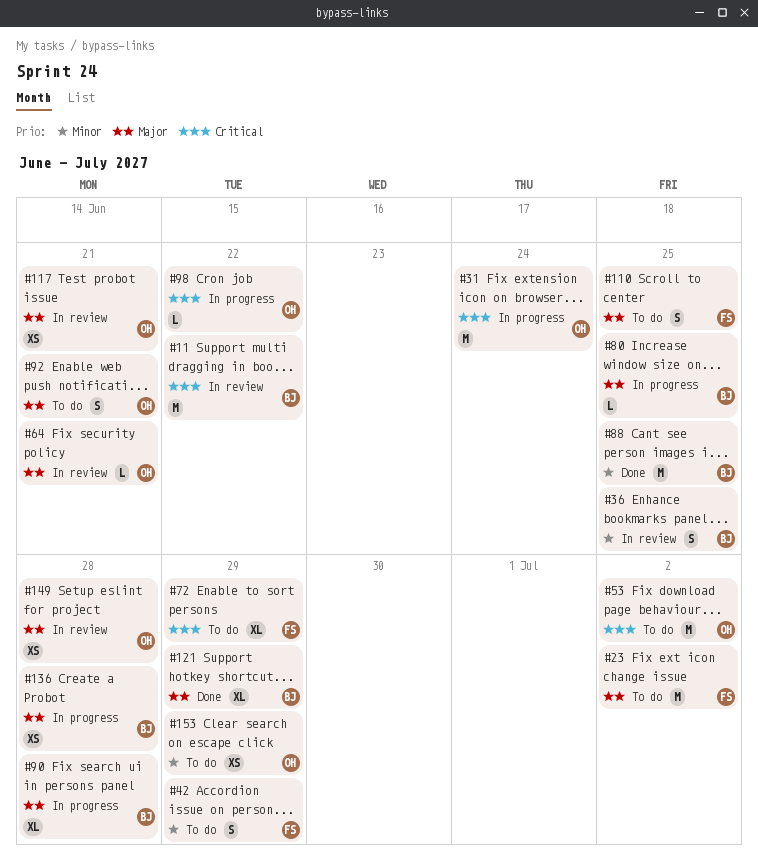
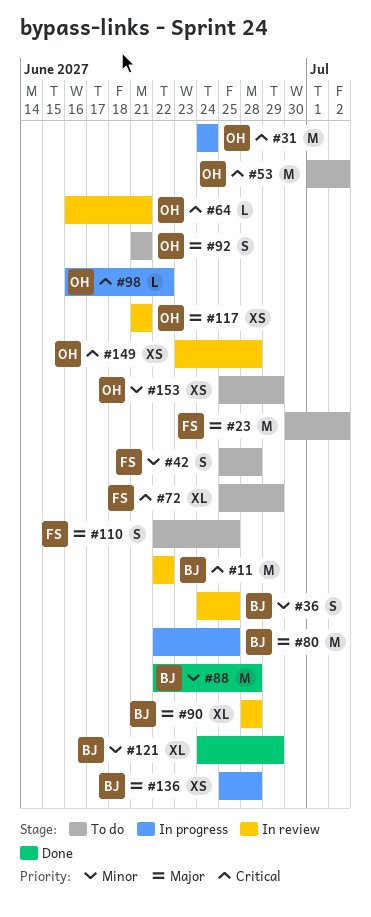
#42, due: Jun 29 -> Jun 28
#64, priority: Major -> Critical
#80, estimate: L -> M
#88, due: Jun 25 -> Jun 28
#90, status: In progress -> In review
#121, priority: Major -> Minor
#149, priority: Major -> Critical

